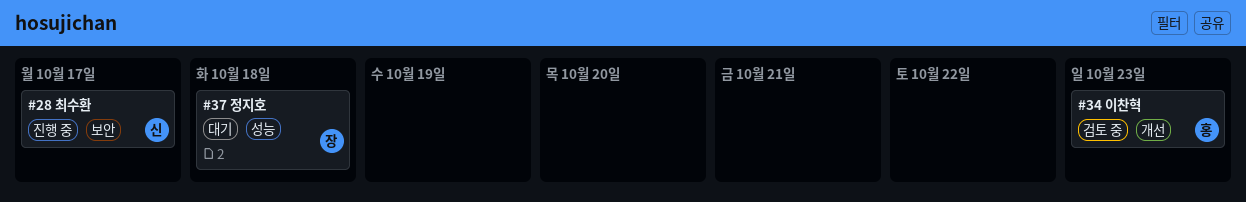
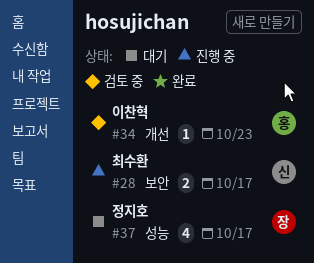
#37, due: Oct 18 -> Oct 17

